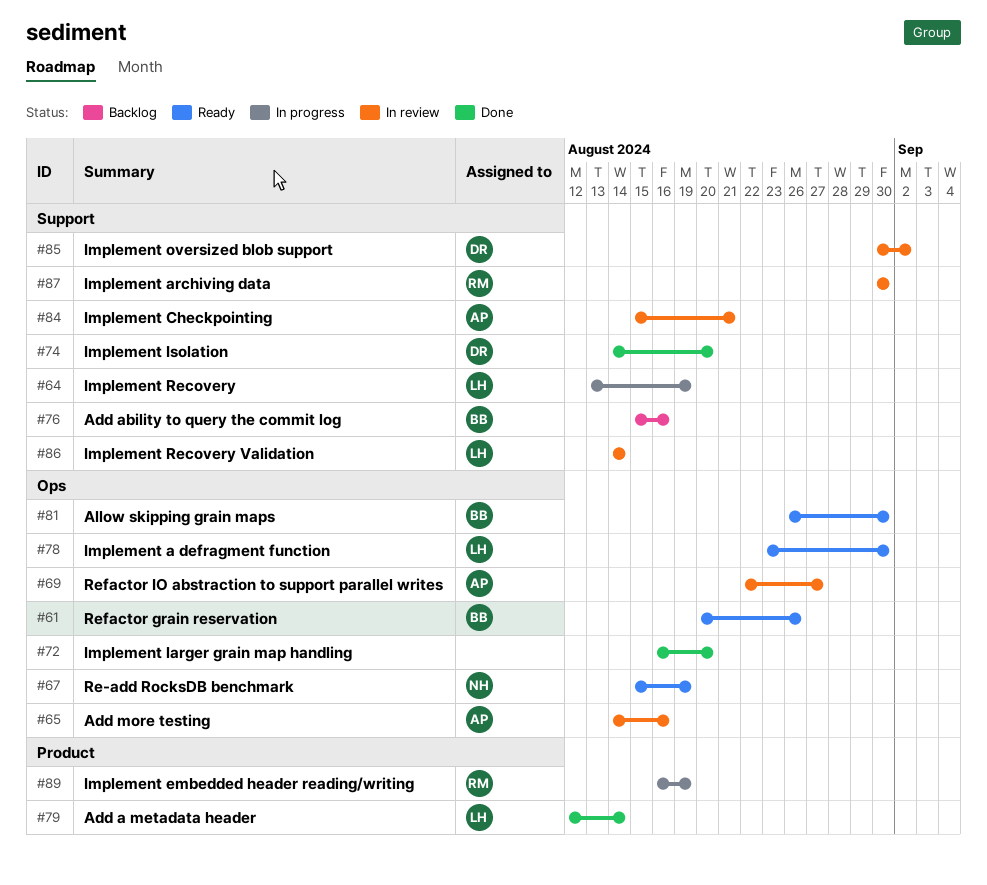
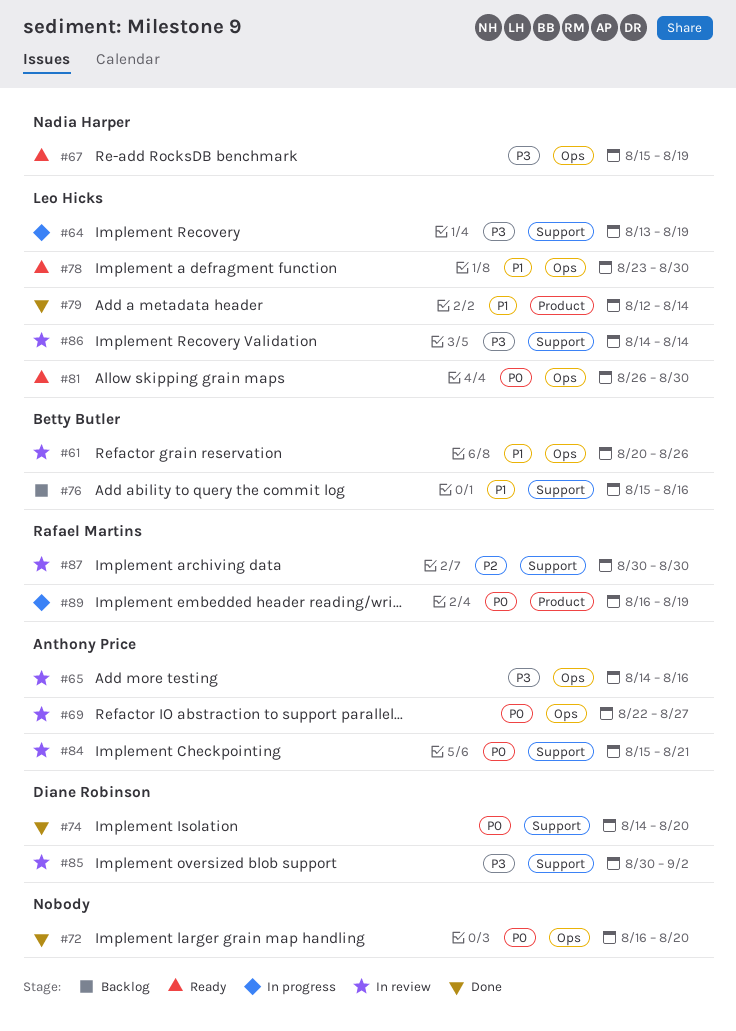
#61, status: Ready -> In review
#81, owner: Betty Butler -> Leo Hicks

